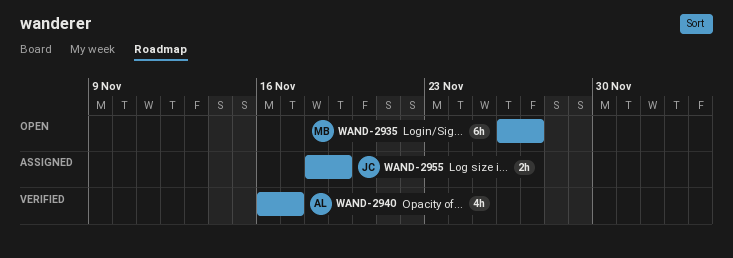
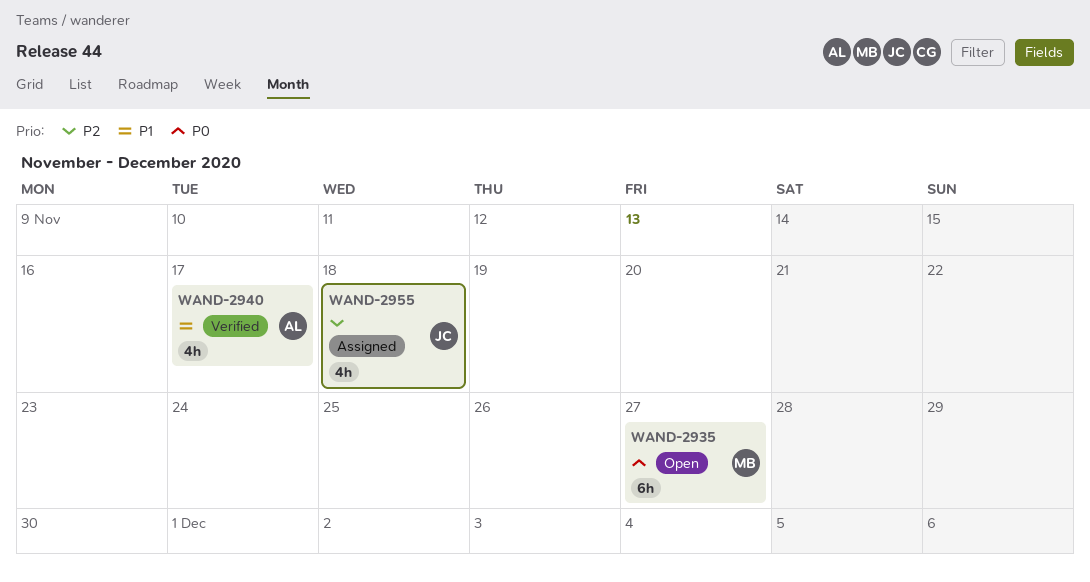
WAND-2955, estimate: 2h -> 4h
WAND-2955, due: Nov 19 -> Nov 18

